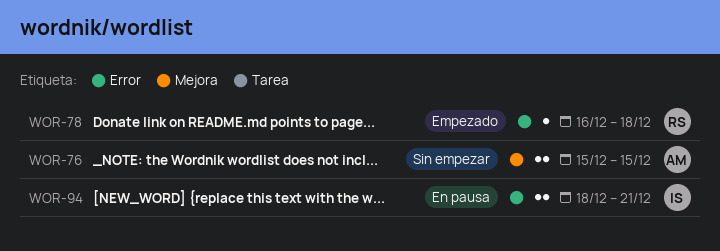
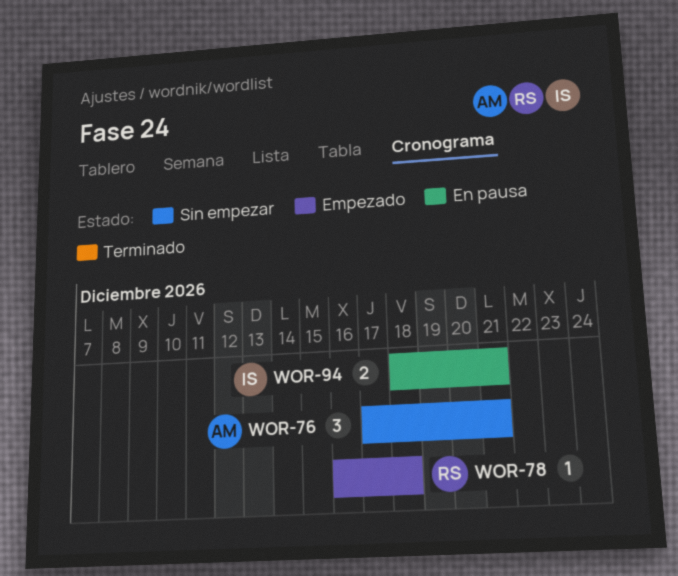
WOR-76, estimate: 2 -> 3
WOR-76, start: Dec 15 -> Dec 17
WOR-76, due: Dec 15 -> Dec 21

